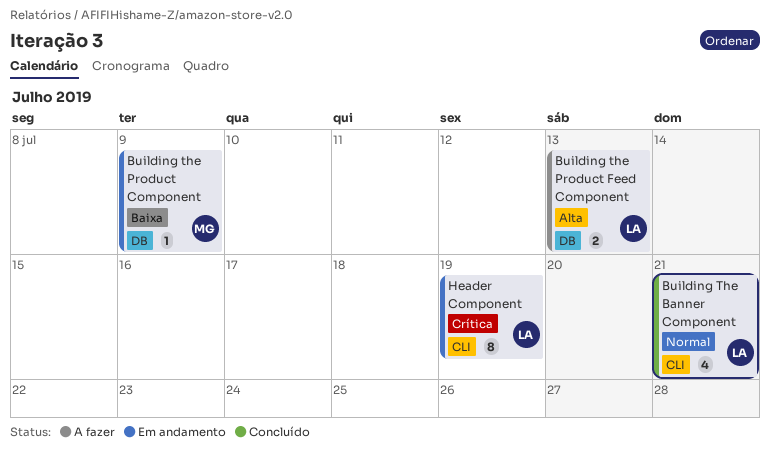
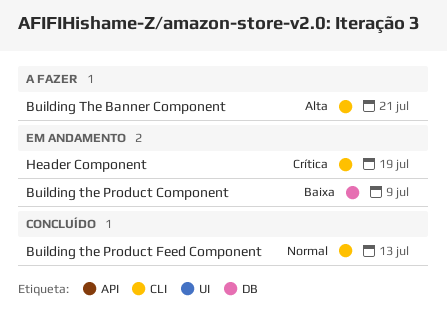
Building The Banner Component, status: Concluído -> A fazer
Building The Banner Component, priority: Normal -> Alta
Building the Product Feed Component, status: A fazer -> Concluído
Building the Product Feed Component, priority: Alta -> Normal
Building the Product Feed Component, label: DB -> CLI

